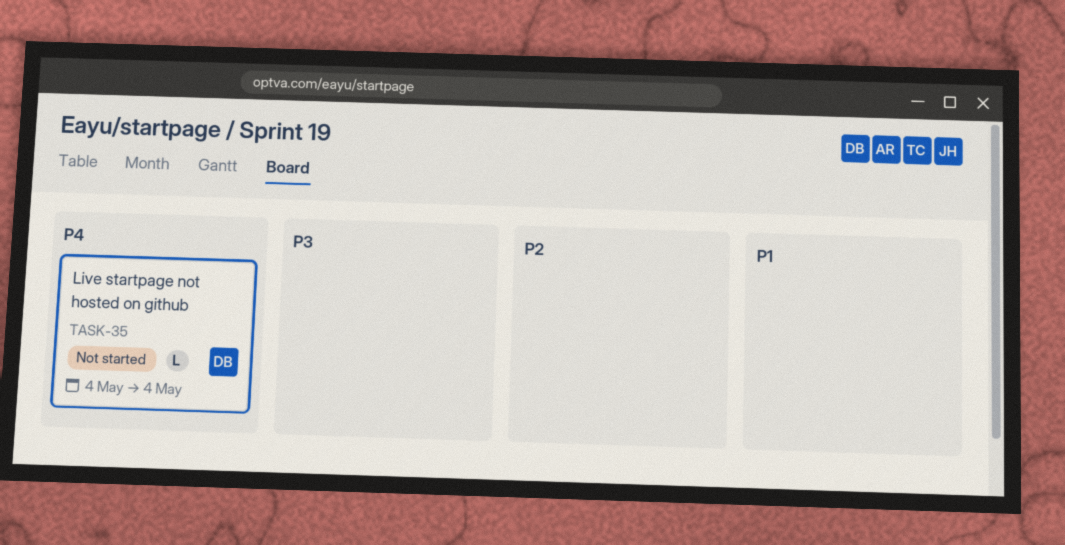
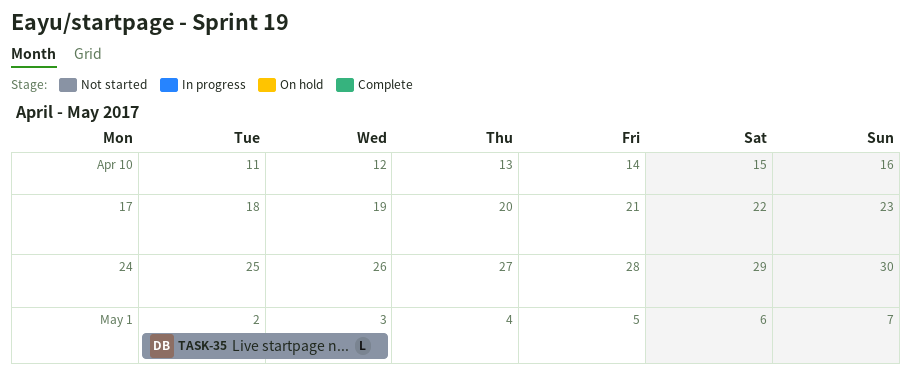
TASK-35, start: May 4 -> May 2
TASK-35, due: May 4 -> May 3

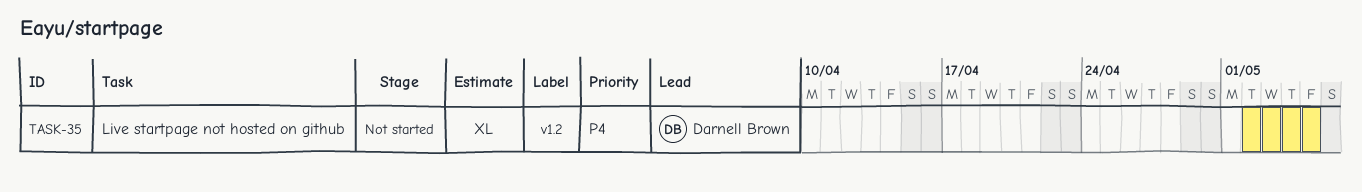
TASK-35, estimate: L -> XL
TASK-35, due: May 3 -> May 5

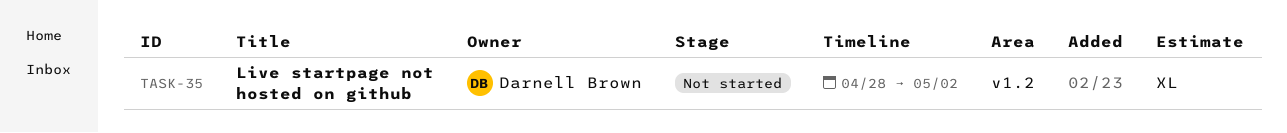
TASK-35, start: May 2 -> Apr 28
TASK-35, due: May 5 -> May 2

